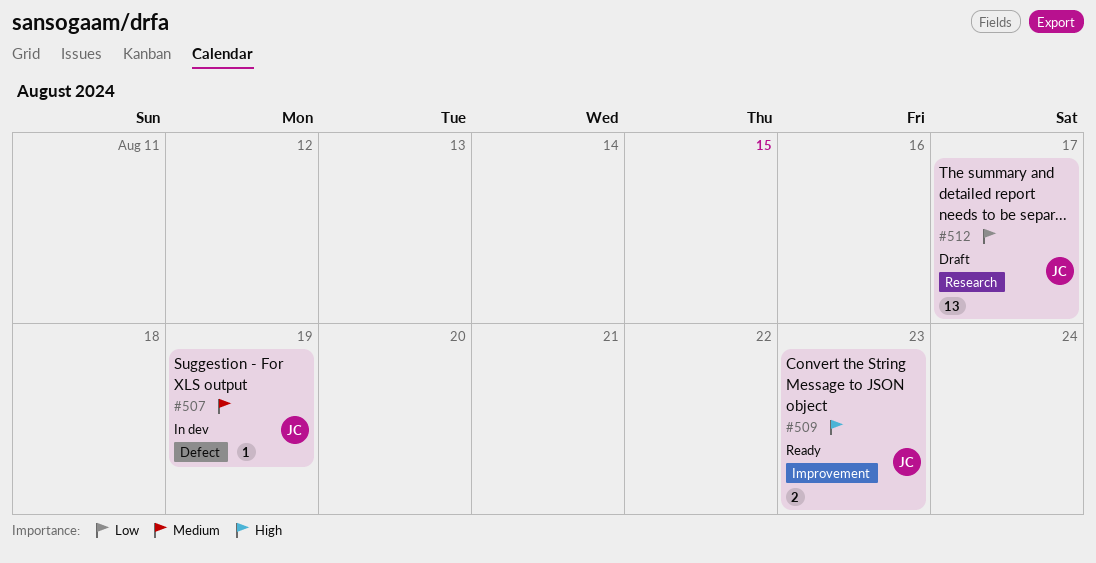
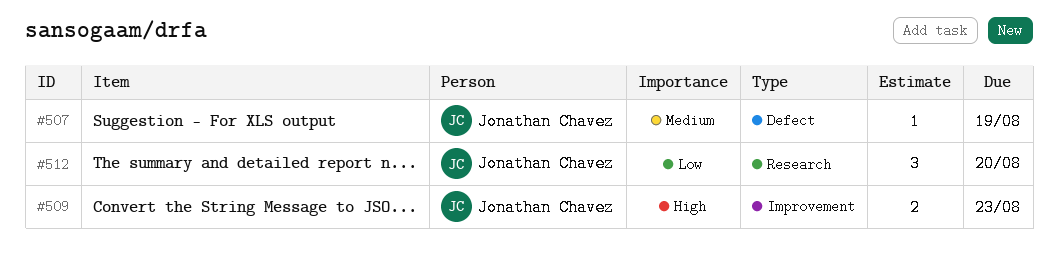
#512, estimate: 13 -> 3
#512, due: Aug 17 -> Aug 20

